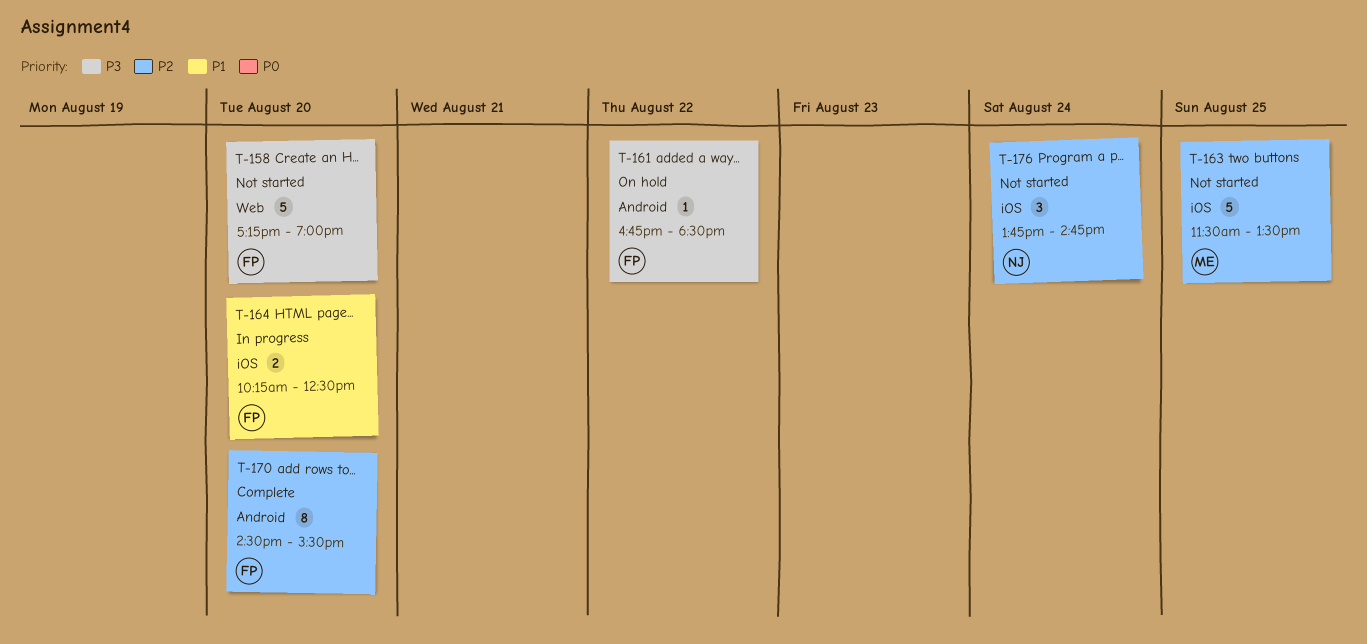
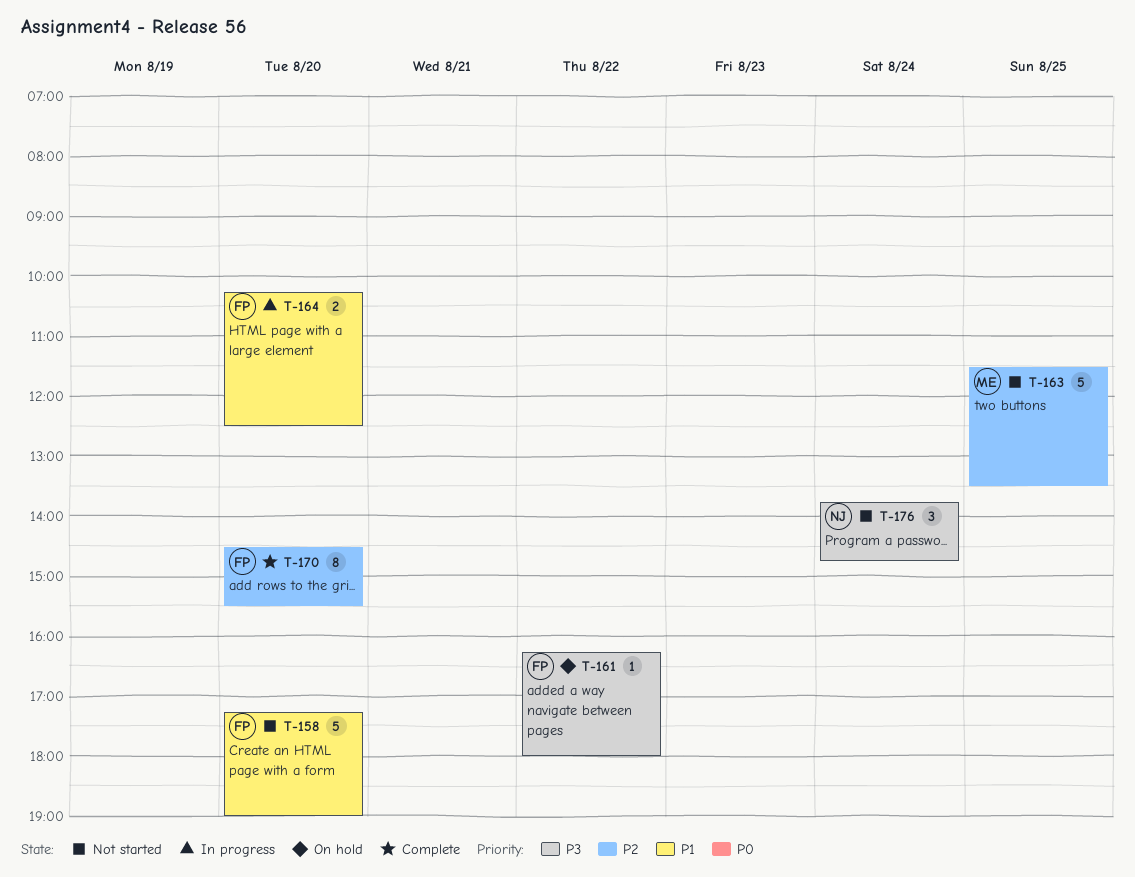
T-158, priority: P3 -> P1
T-161, begins: 16:45 -> 16:15
T-161, ends: 18:30 -> 18:00
T-176, priority: P2 -> P3

